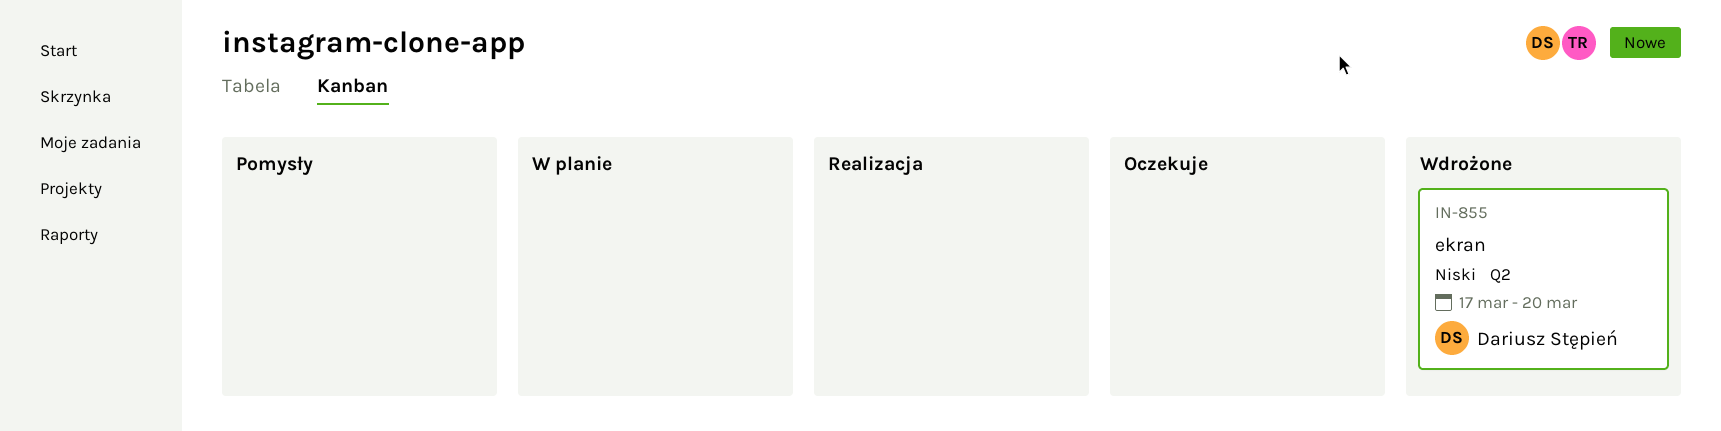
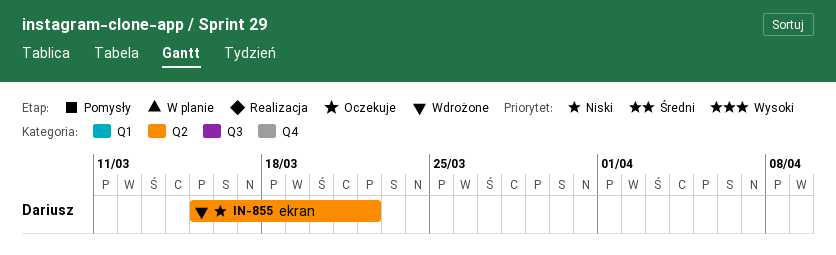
IN-855, start: Mar 17 -> Mar 15
IN-855, due: Mar 20 -> Mar 22

